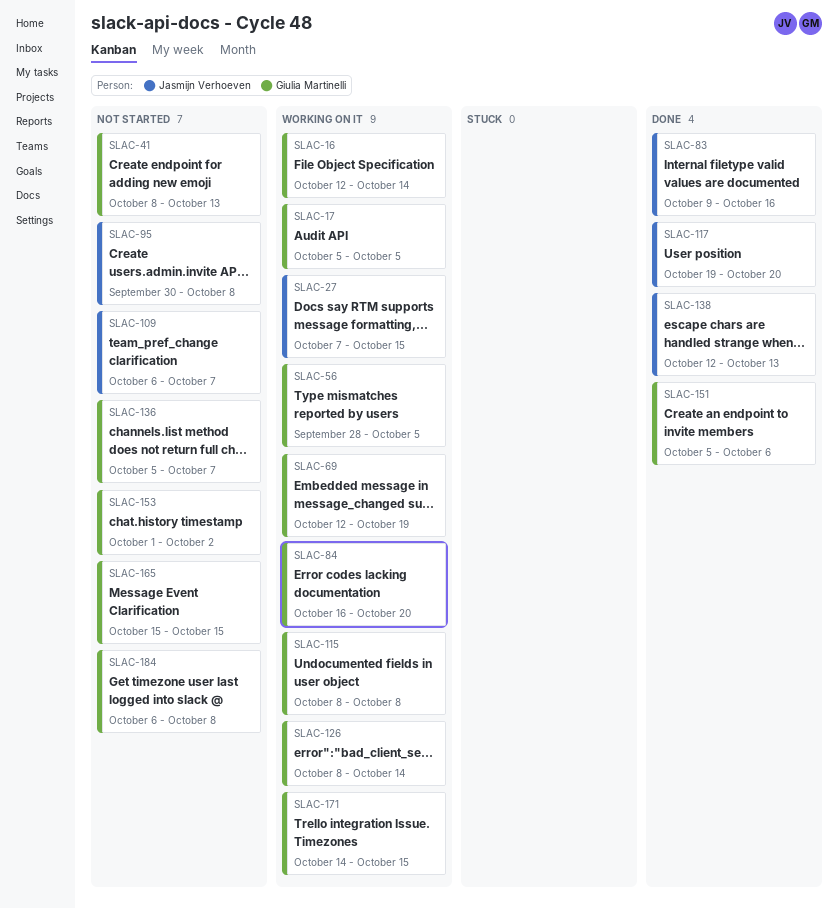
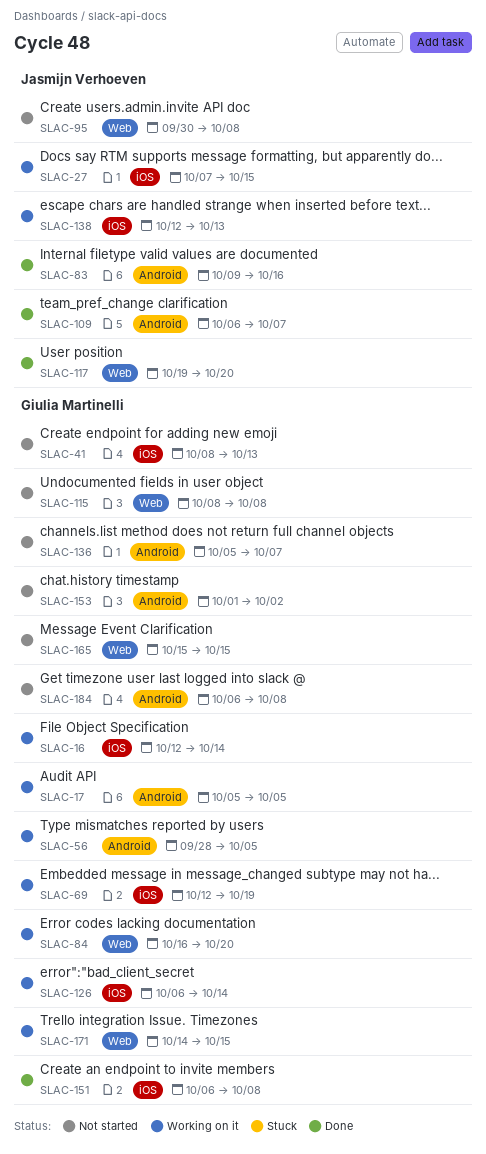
SLAC-109, status: Not started -> Done
SLAC-115, status: Working on it -> Not started
SLAC-126, start: Oct 8 -> Oct 6
SLAC-138, status: Done -> Working on it
SLAC-151, start: Oct 5 -> Oct 6
SLAC-151, due: Oct 6 -> Oct 8

